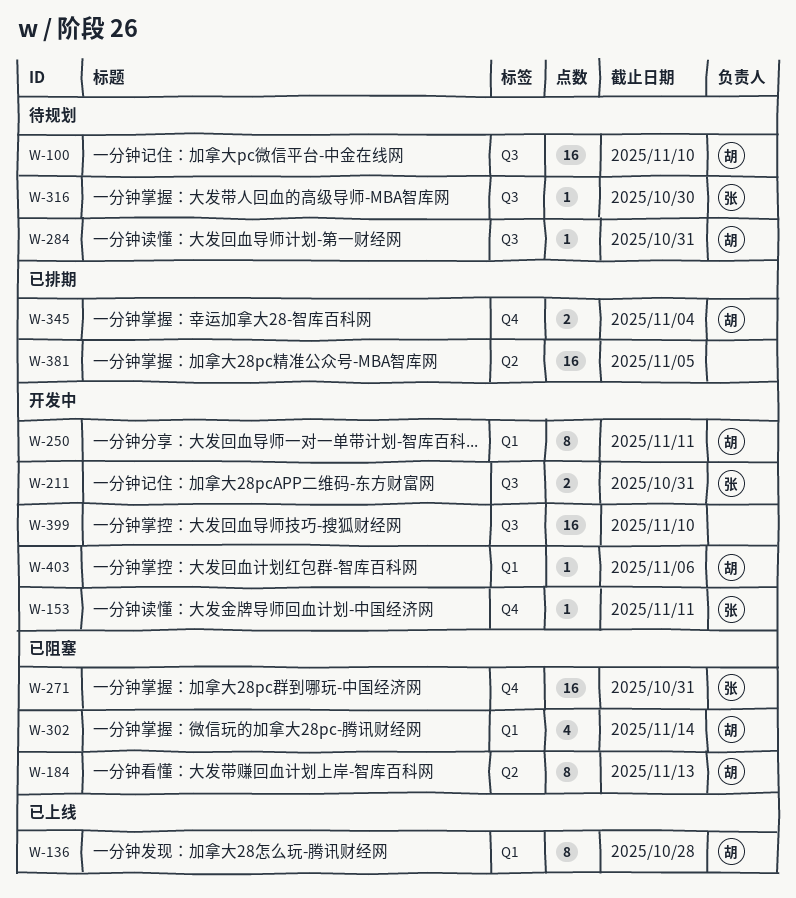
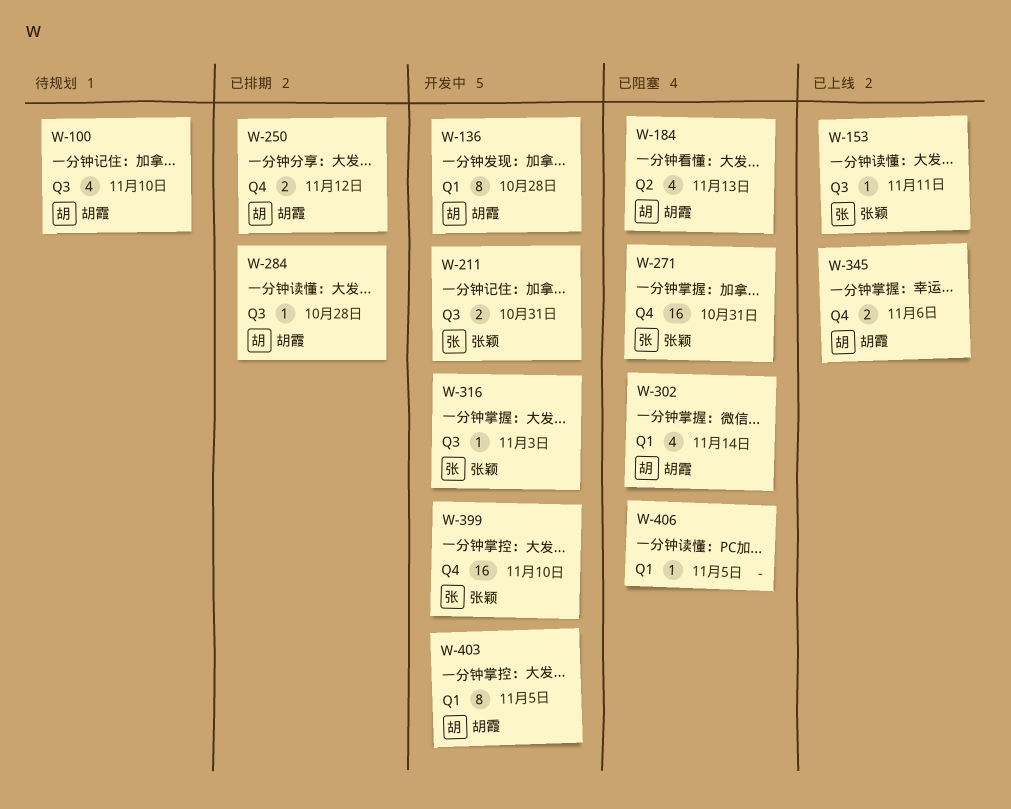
W-100, estimate: 16 -> 4
W-136, status: 已上线 -> 开发中
W-153, status: 开发中 -> 已上线
W-153, label: Q4 -> Q3
W-184, estimate: 8 -> 4
W-250, status: 开发中 -> 已排期
W-250, label: Q1 -> Q4
W-250, estimate: 8 -> 2
W-250, due: Nov 11 -> Nov 12
W-284, status: 待规划 -> 已排期
W-284, due: Oct 31 -> Oct 28
W-316, status: 待规划 -> 开发中
W-316, due: Oct 30 -> Nov 3
W-345, status: 已排期 -> 已上线
W-345, due: Nov 4 -> Nov 6
W-381: present -> none
W-399, owner: none -> 张颖
W-399, label: Q3 -> Q4
W-403, estimate: 1 -> 8
W-403, due: Nov 6 -> Nov 5
W-406: none -> present

